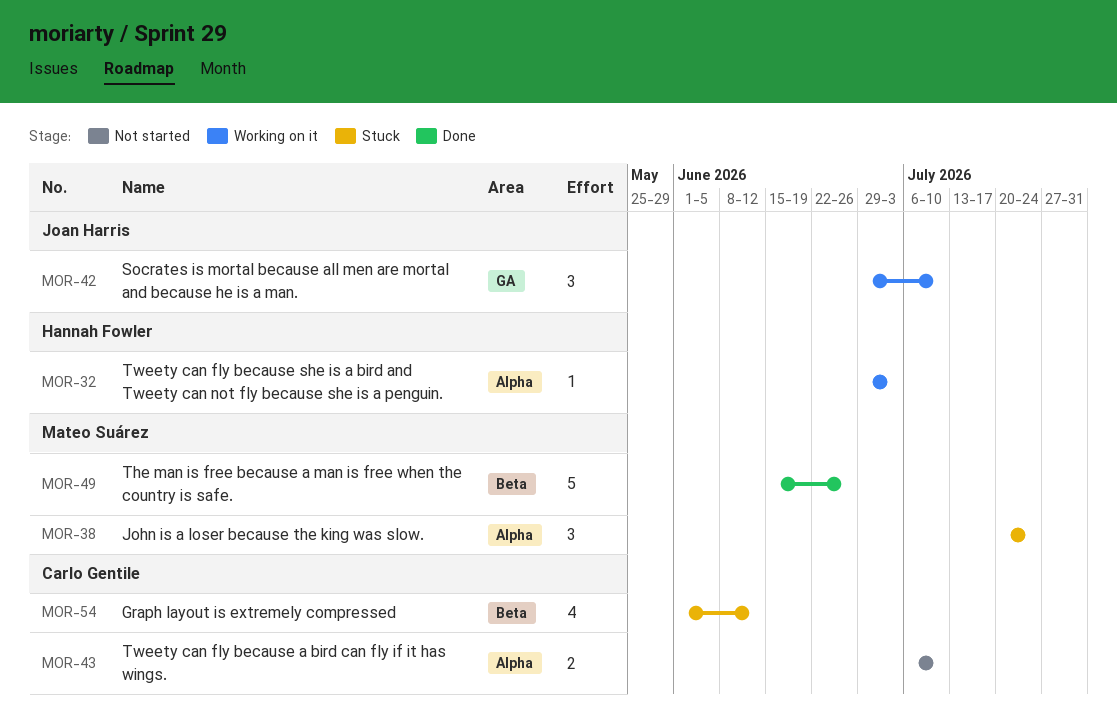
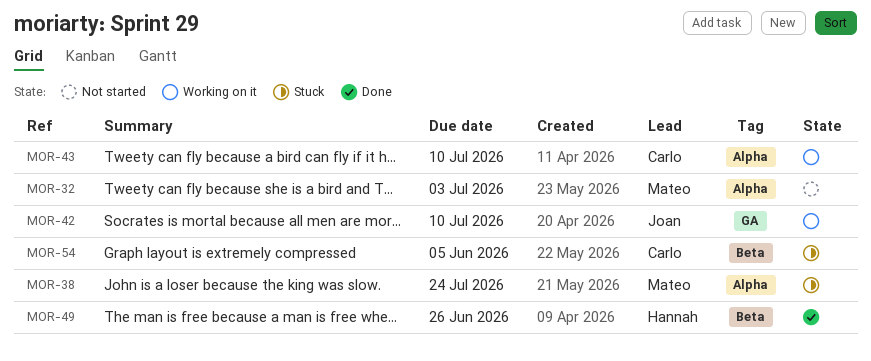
MOR-32, status: Working on it -> Not started
MOR-32, owner: Hannah Fowler -> Mateo Suárez
MOR-43, status: Not started -> Working on it
MOR-49, owner: Mateo Suárez -> Hannah Fowler
MOR-54, due: Jun 12 -> Jun 5

